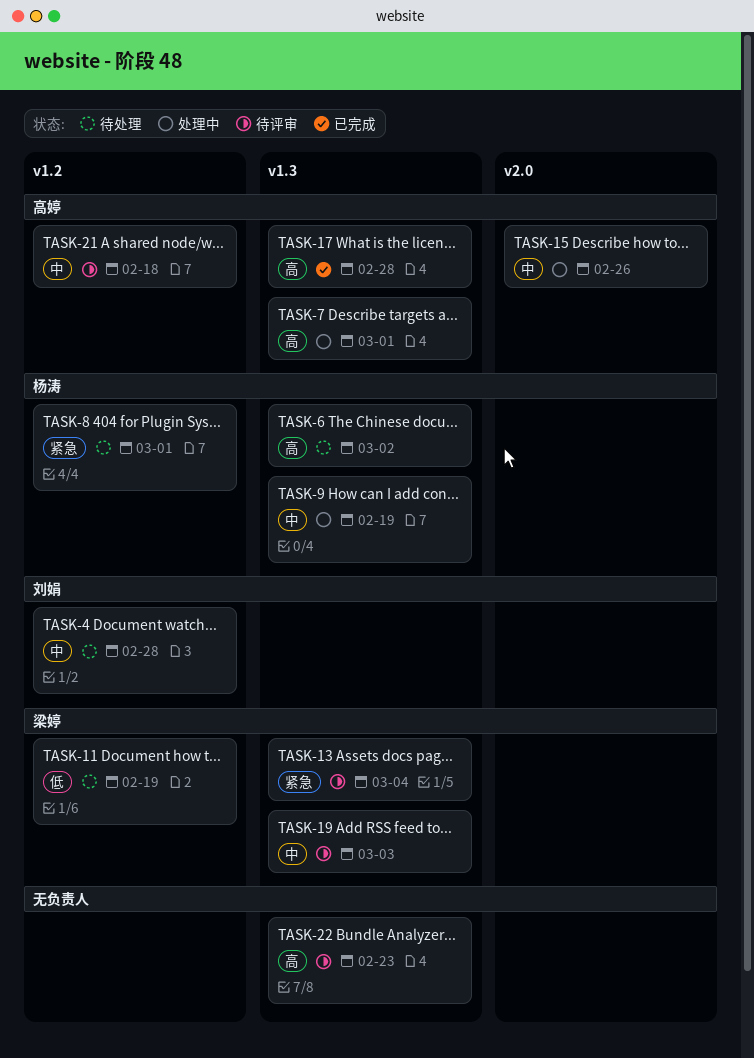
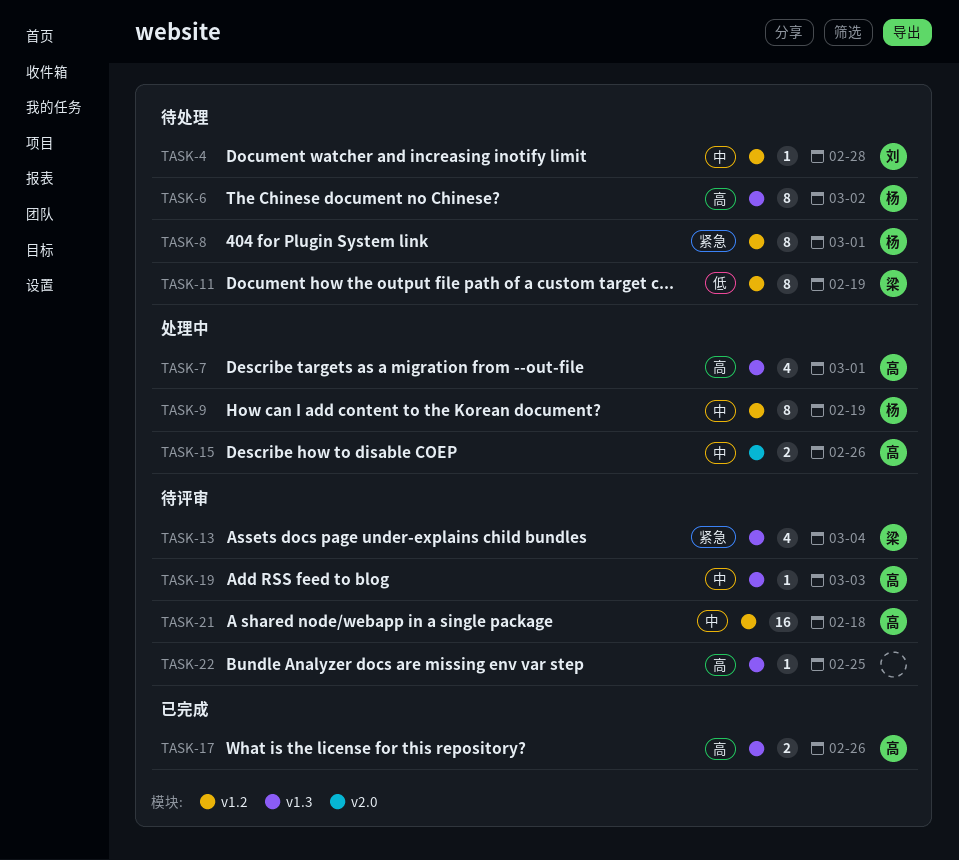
TASK-9, label: v1.3 -> v1.2
TASK-17, due: Feb 28 -> Feb 26
TASK-19, owner: 梁婷 -> 高婷
TASK-22, due: Feb 23 -> Feb 25

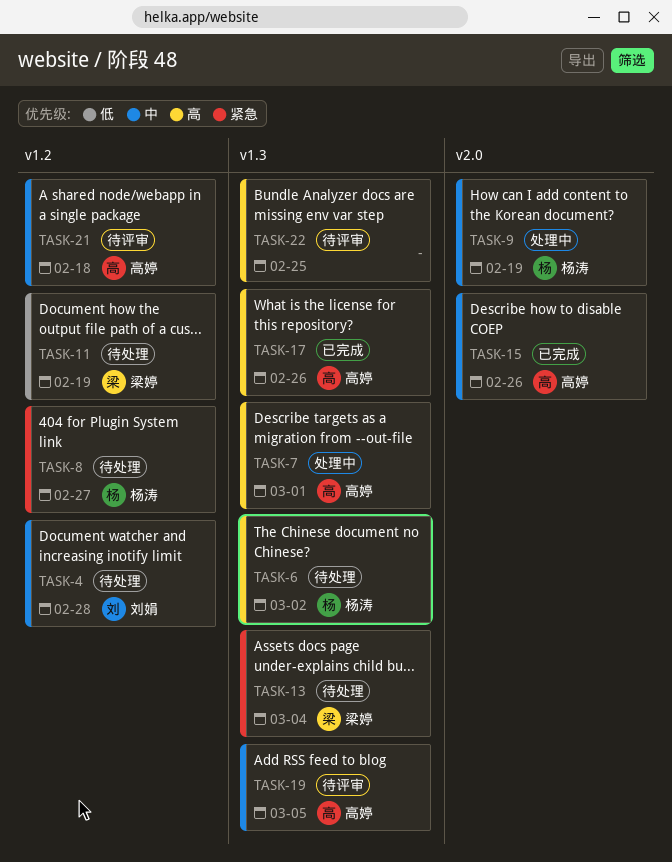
TASK-8, due: Mar 1 -> Feb 27
TASK-9, label: v1.2 -> v2.0
TASK-13, status: 待评审 -> 待处理
TASK-15, status: 处理中 -> 已完成
TASK-19, due: Mar 3 -> Mar 5

